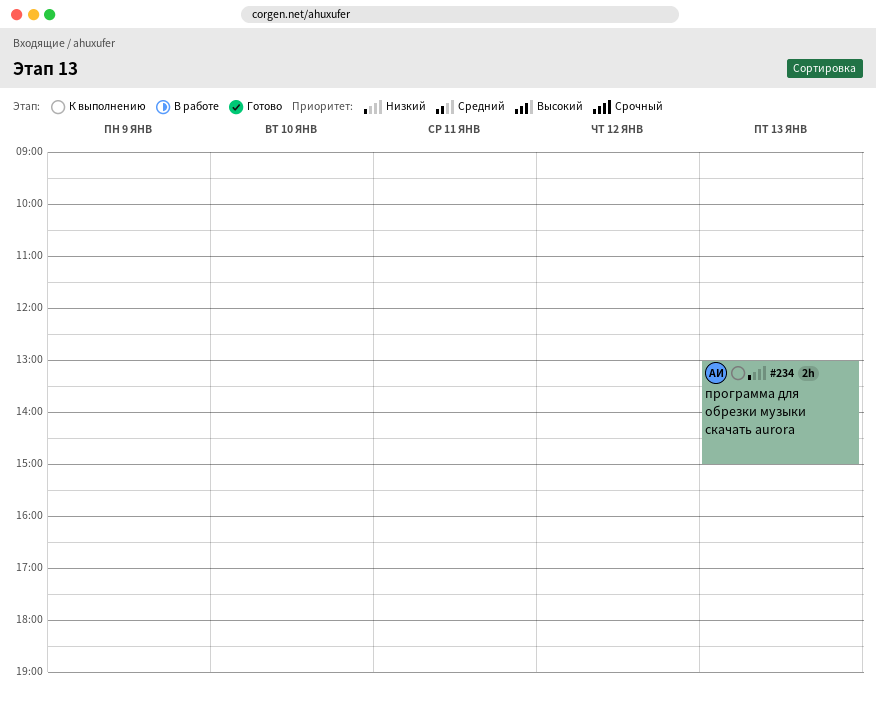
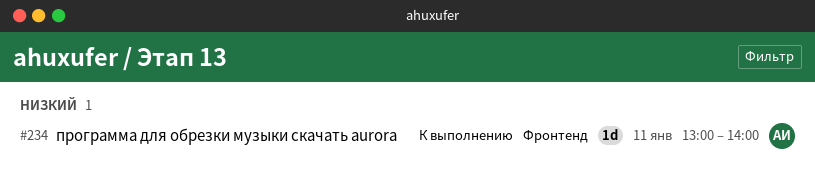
#234, estimate: 2h -> 1d
#234, day: Jan 13 -> Jan 11
#234, ends: 15:00 -> 14:00

